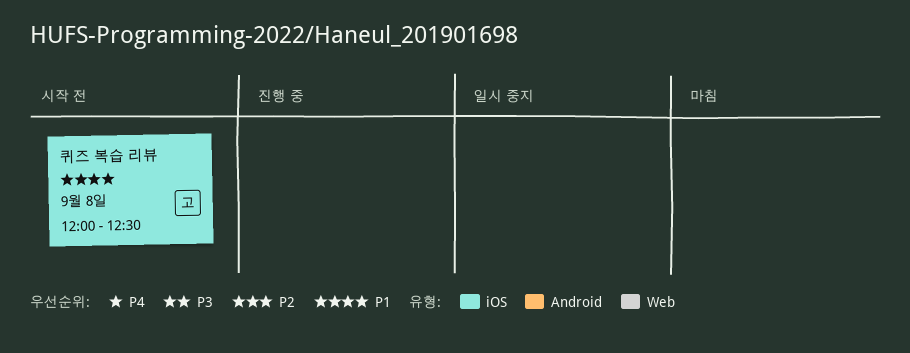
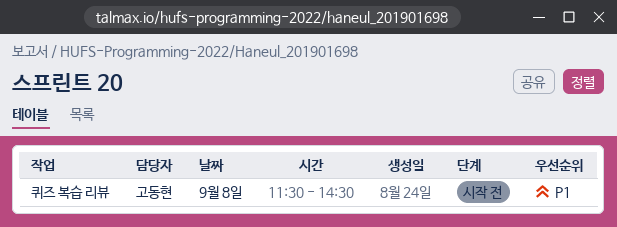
퀴즈 복습 리뷰, begins: 12:00 -> 11:30
퀴즈 복습 리뷰, ends: 12:30 -> 14:30

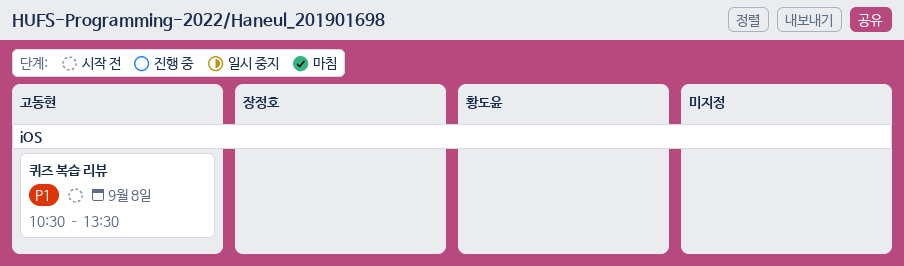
퀴즈 복습 리뷰, begins: 11:30 -> 10:30
퀴즈 복습 리뷰, ends: 14:30 -> 13:30

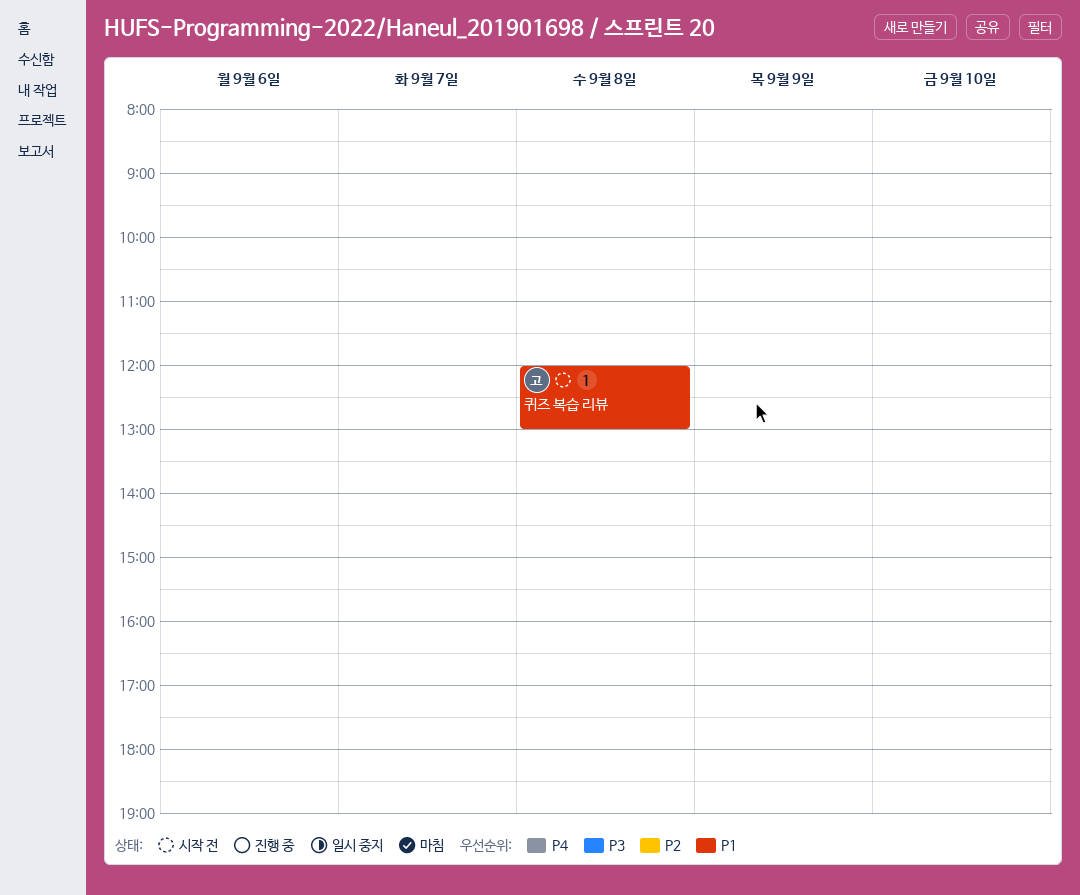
퀴즈 복습 리뷰, begins: 10:30 -> 12:00
퀴즈 복습 리뷰, ends: 13:30 -> 13:00

